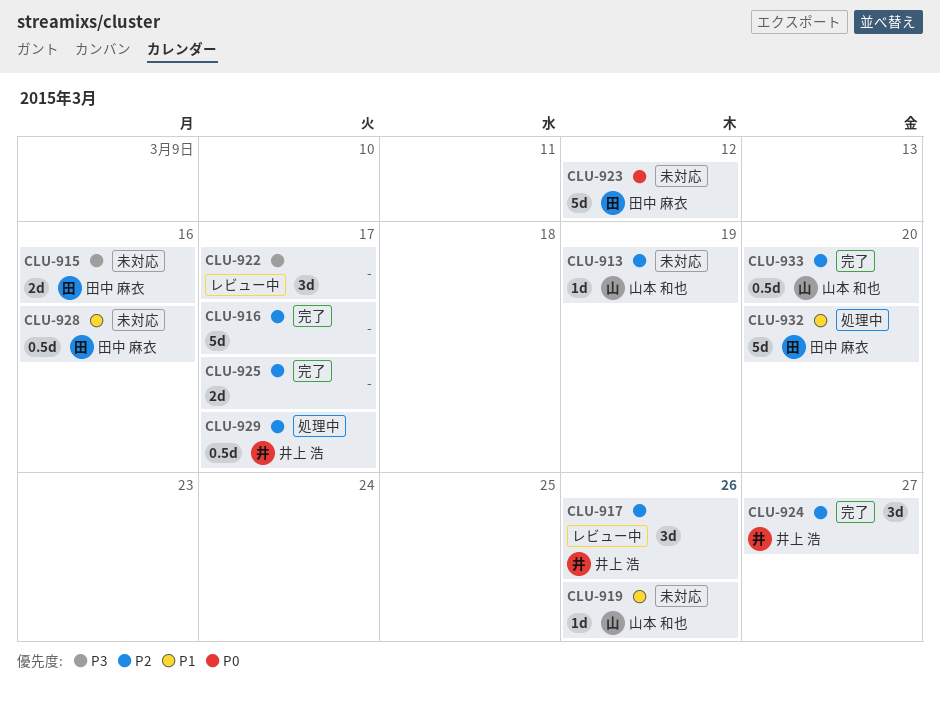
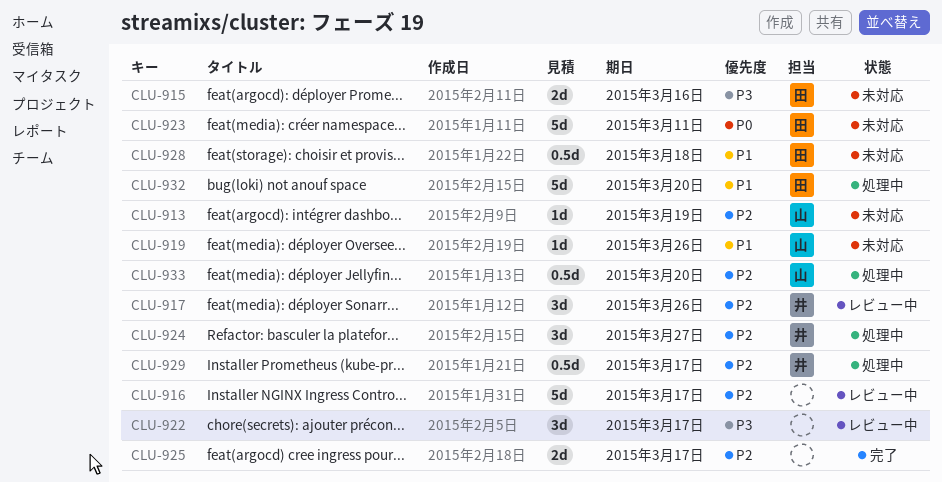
CLU-916, status: 完了 -> レビュー中
CLU-923, due: Mar 12 -> Mar 11
CLU-924, status: 完了 -> 処理中
CLU-928, due: Mar 16 -> Mar 18
CLU-933, status: 完了 -> 処理中

